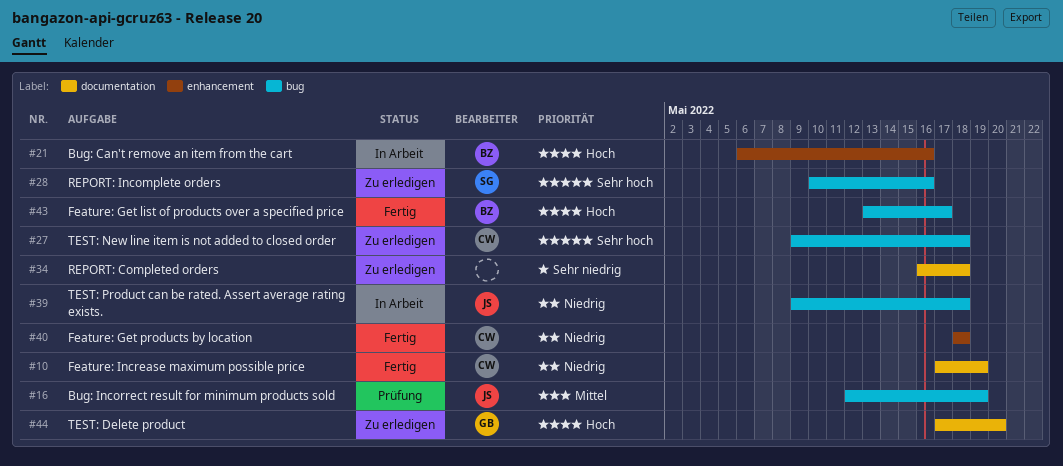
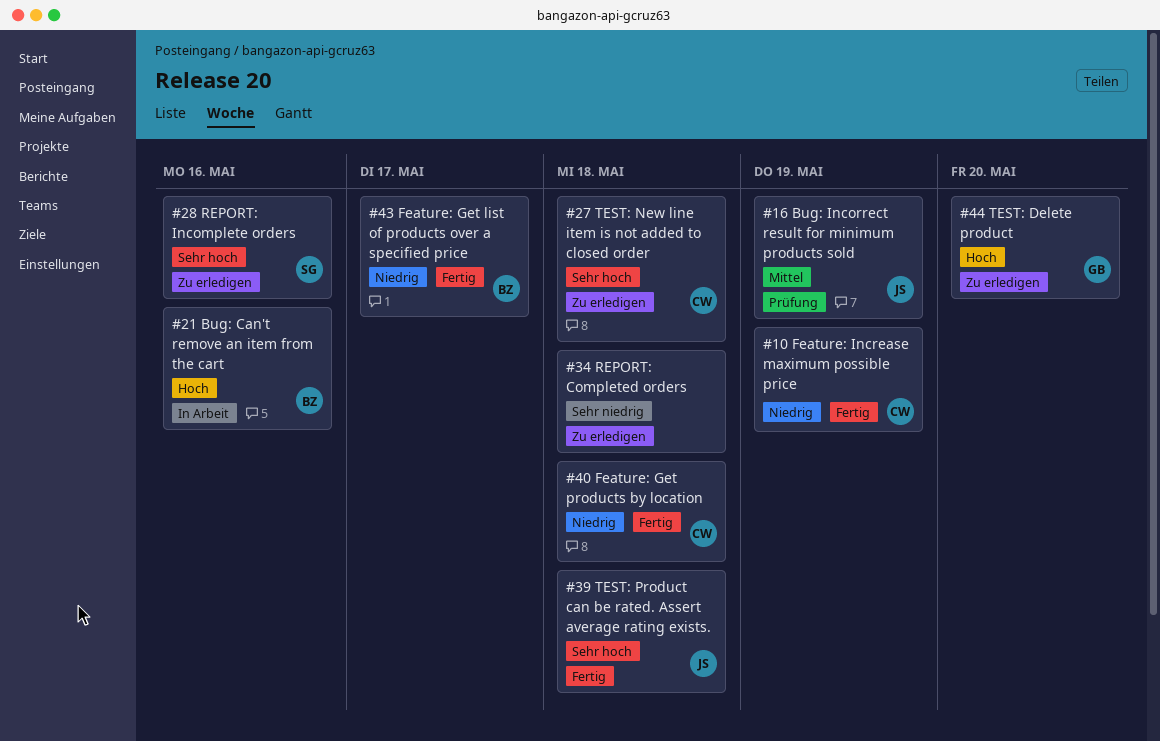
#39, status: In Arbeit -> Fertig
#39, priority: Niedrig -> Sehr hoch
#43, priority: Hoch -> Niedrig

